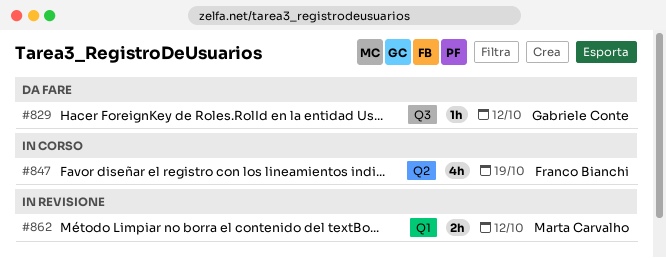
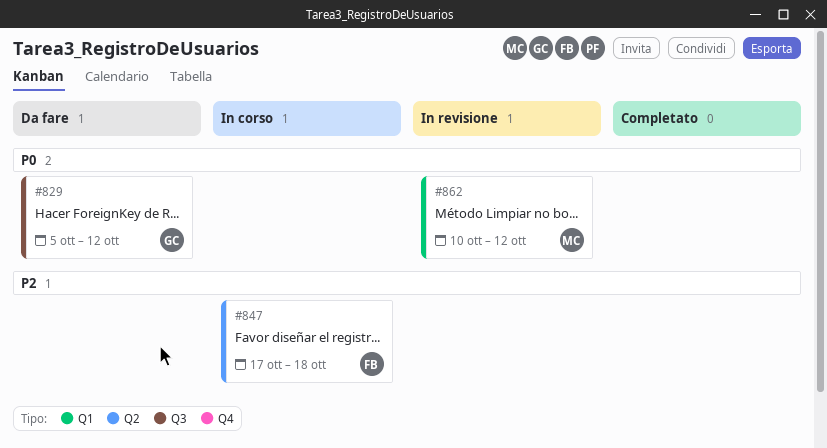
#847, due: Oct 19 -> Oct 18

